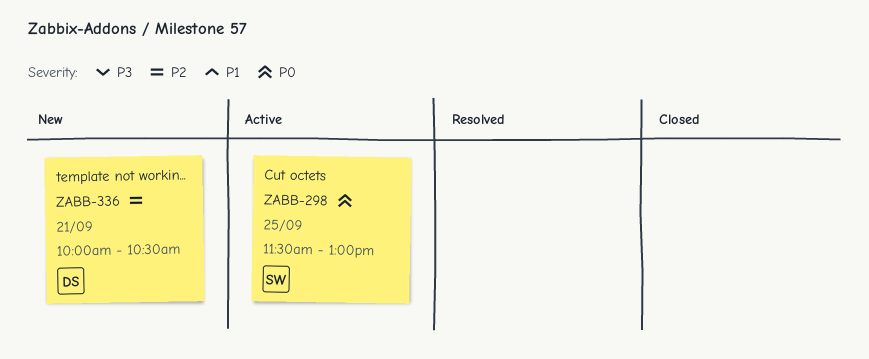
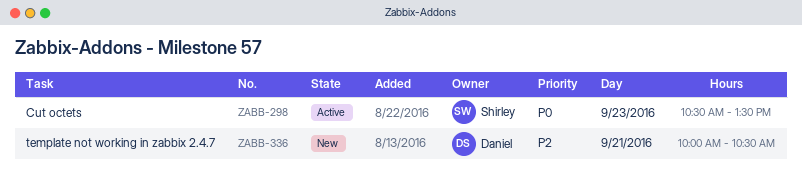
ZABB-298, day: Sep 25 -> Sep 23
ZABB-298, begins: 11:30 -> 10:30
ZABB-298, ends: 13:00 -> 13:30

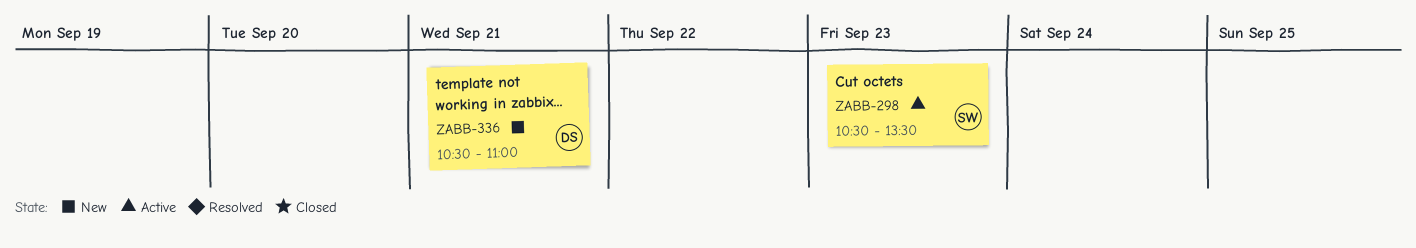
ZABB-336, begins: 10:00 -> 10:30
ZABB-336, ends: 10:30 -> 11:00

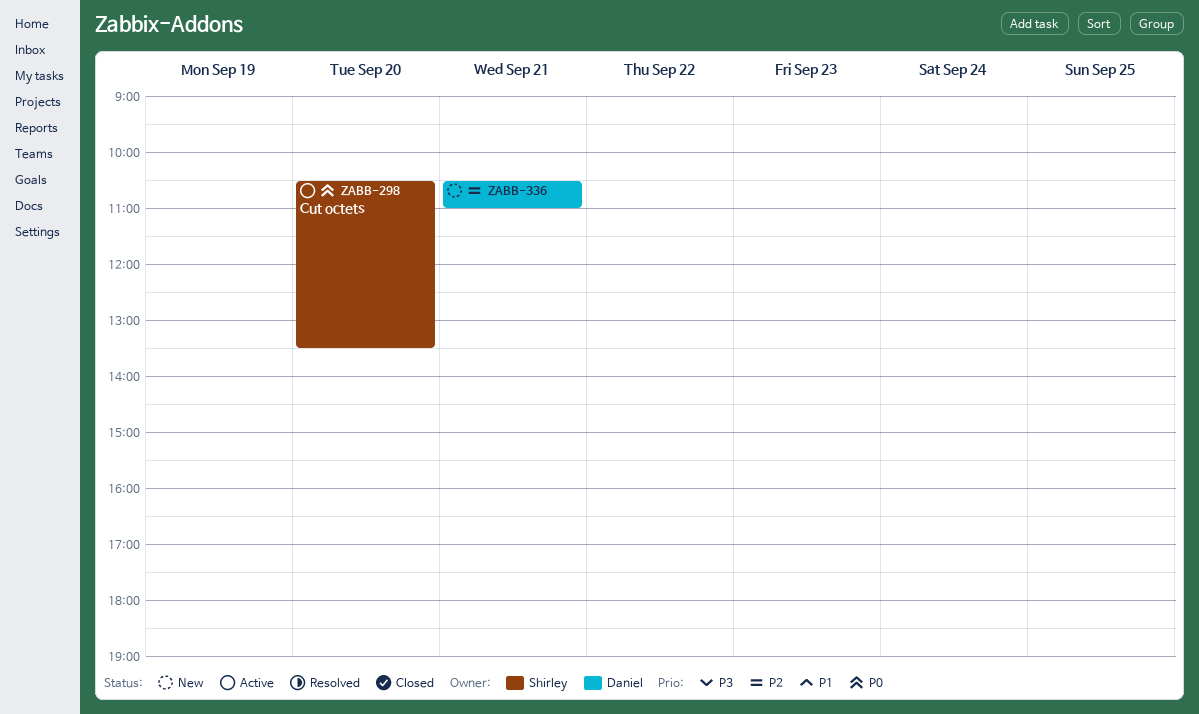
ZABB-298, day: Sep 23 -> Sep 20

